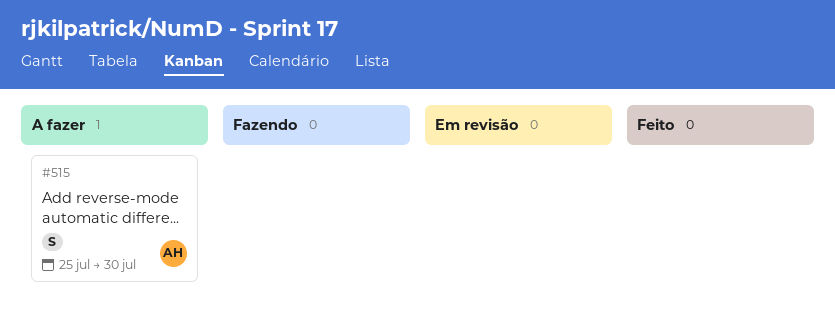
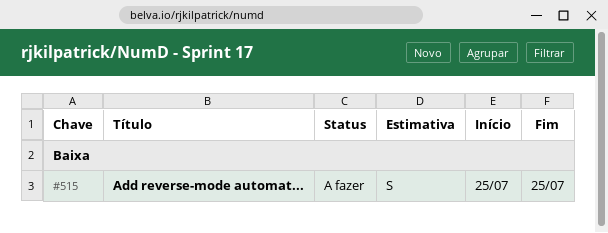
#515, due: Jul 30 -> Jul 25

